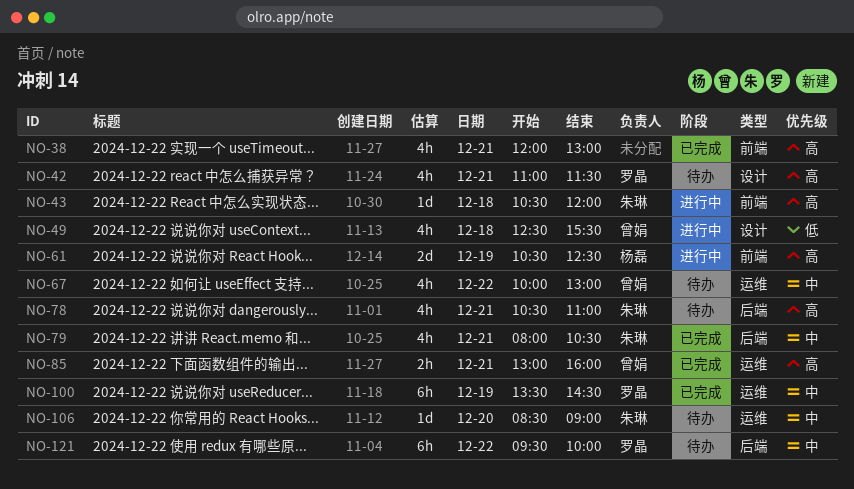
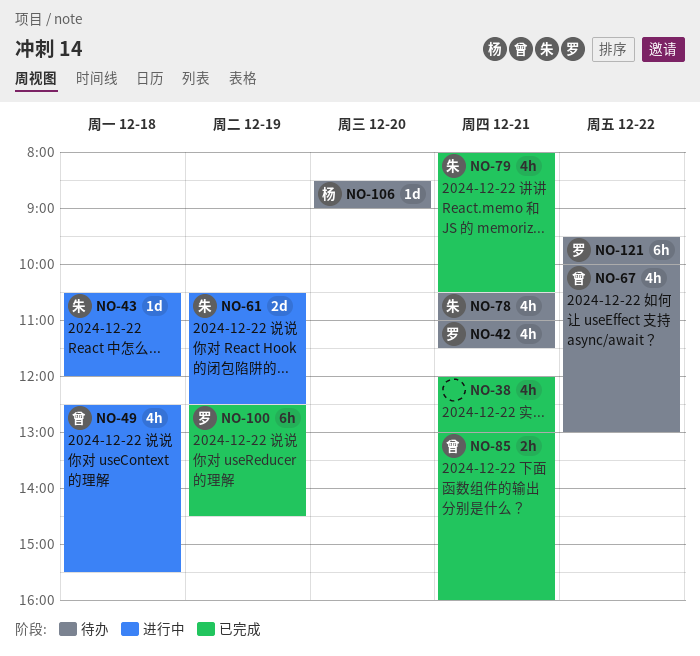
NO-61, owner: 杨磊 -> 朱琳
NO-100, begins: 13:30 -> 12:30
NO-106, owner: 朱琳 -> 杨磊

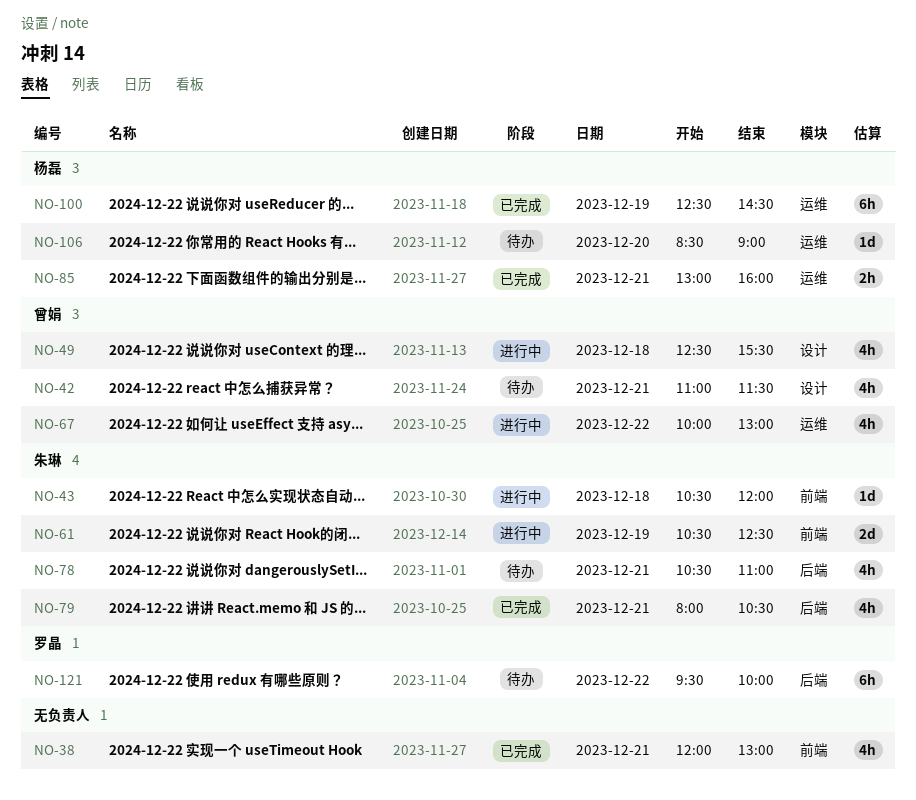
NO-42, owner: 罗晶 -> 曾娟
NO-67, status: 待办 -> 进行中
NO-85, owner: 曾娟 -> 杨磊
NO-100, owner: 罗晶 -> 杨磊

